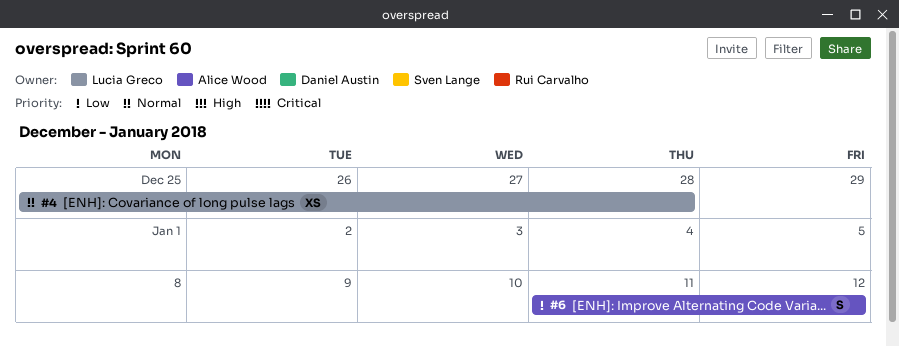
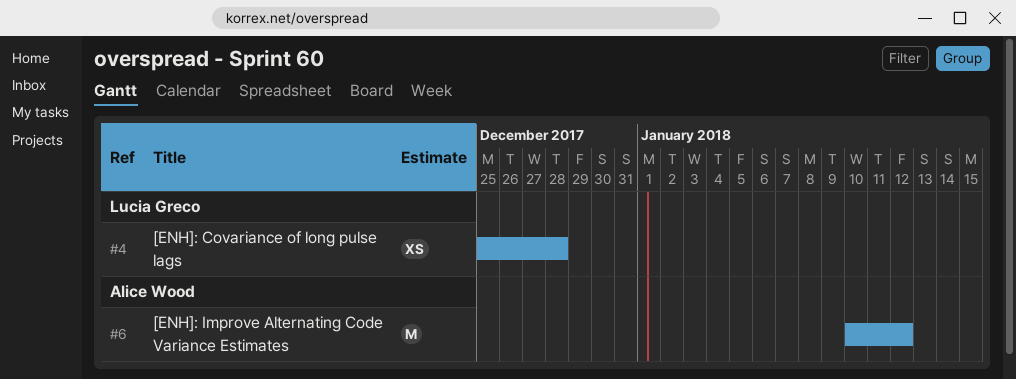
#6, estimate: S -> M
#6, start: Jan 11 -> Jan 10

